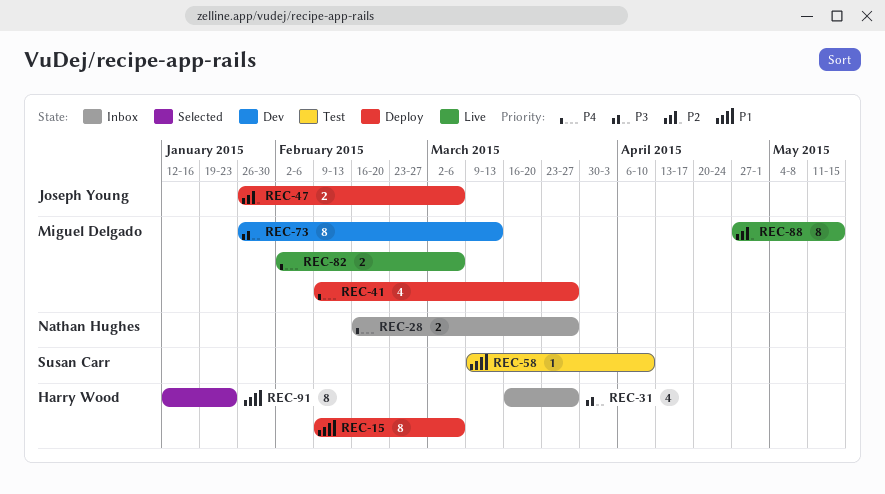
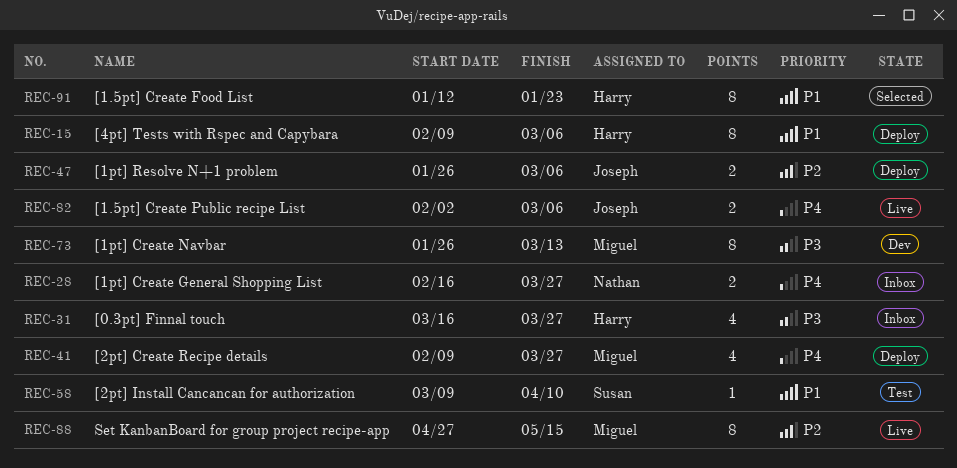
REC-82, owner: Miguel Delgado -> Joseph Young

